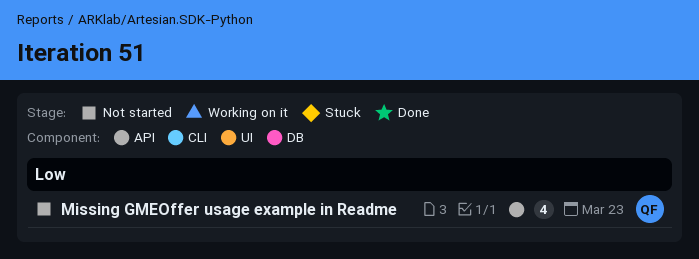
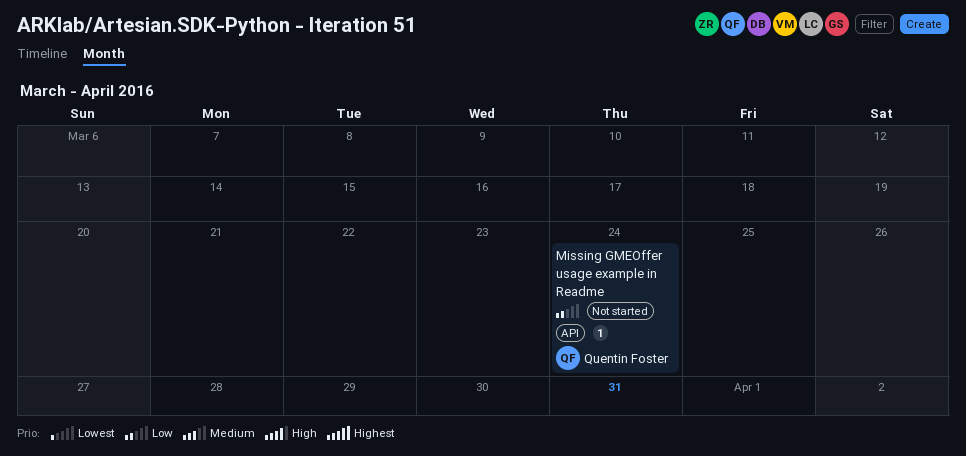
Missing GMEOffer usage example in Readme, estimate: 4 -> 1
Missing GMEOffer usage example in Readme, due: Mar 23 -> Mar 24

